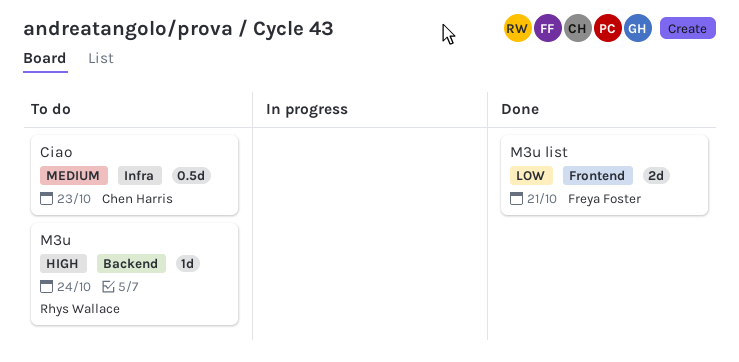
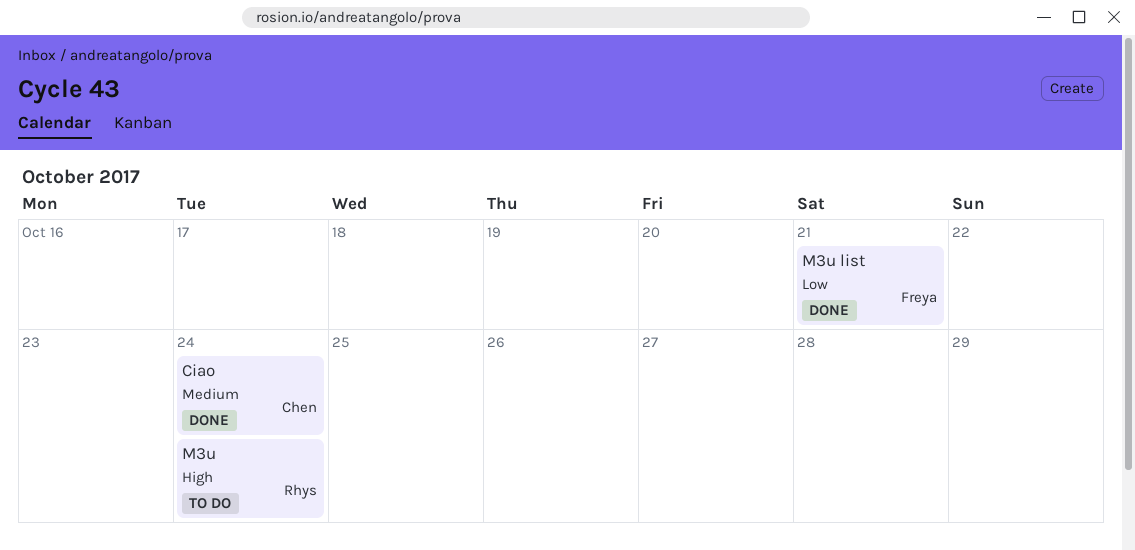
Ciao, status: To do -> Done
Ciao, due: Oct 23 -> Oct 24

